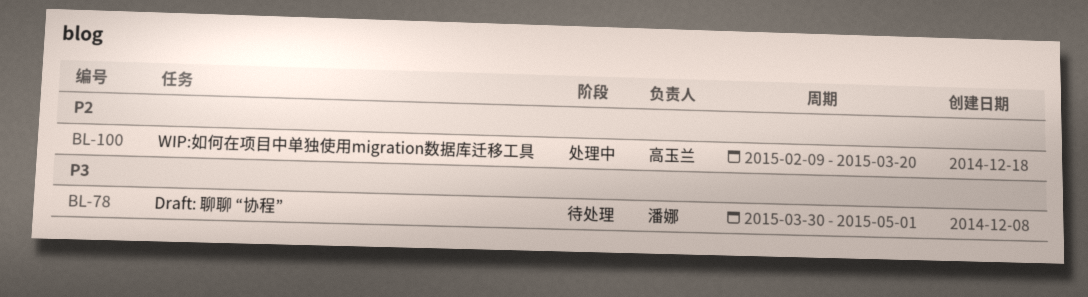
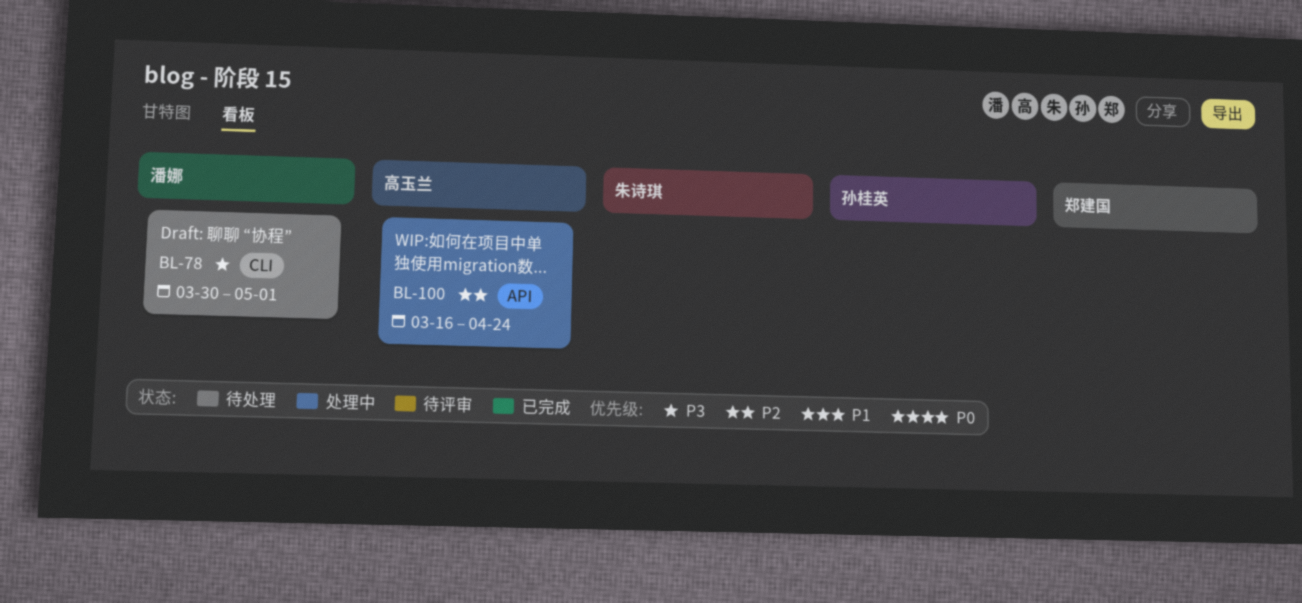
BL-100, start: Feb 9 -> Mar 16
BL-100, due: Mar 20 -> Apr 24

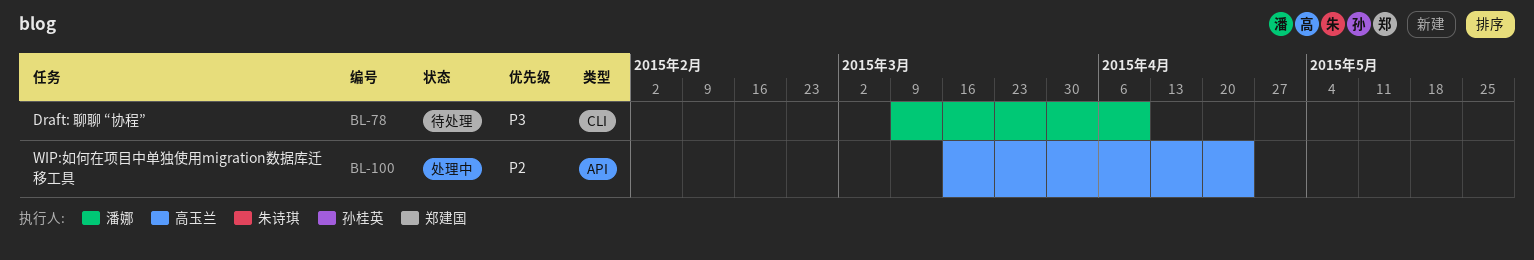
BL-78, start: Mar 30 -> Mar 9
BL-78, due: May 1 -> Apr 10

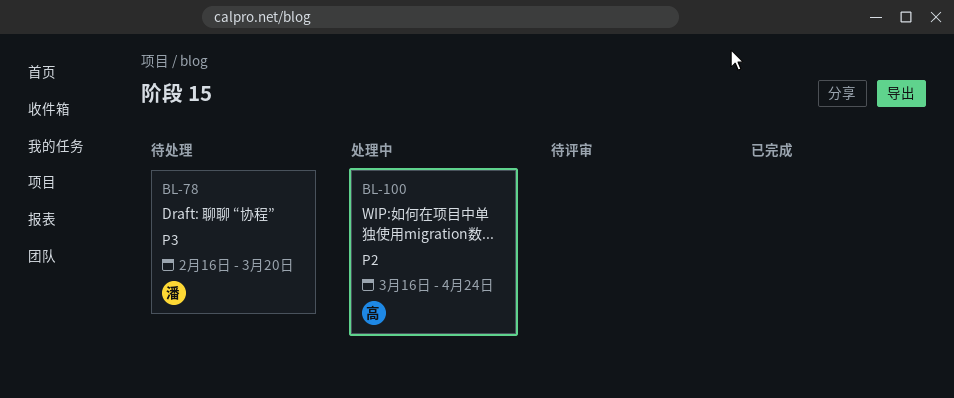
BL-78, start: Mar 9 -> Feb 16
BL-78, due: Apr 10 -> Mar 20

